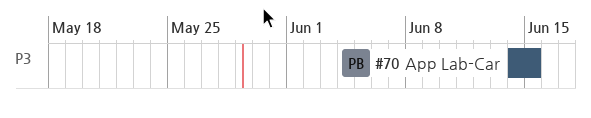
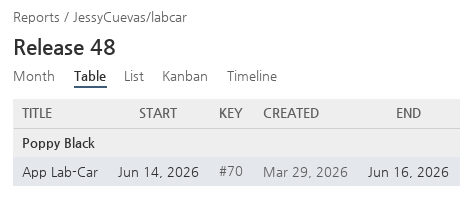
#70, due: Jun 15 -> Jun 16

